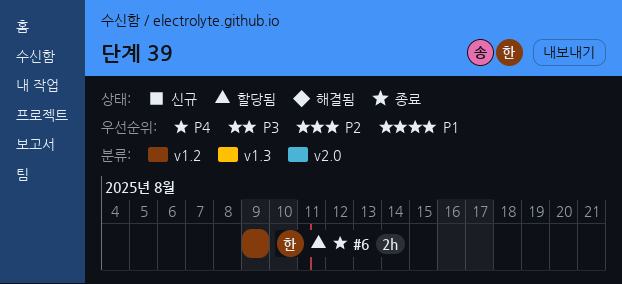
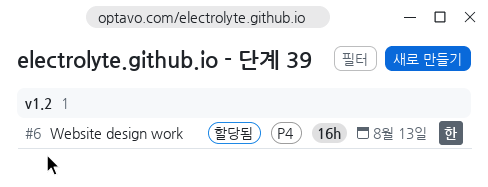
#6, estimate: 2h -> 16h
#6, due: Aug 9 -> Aug 13

